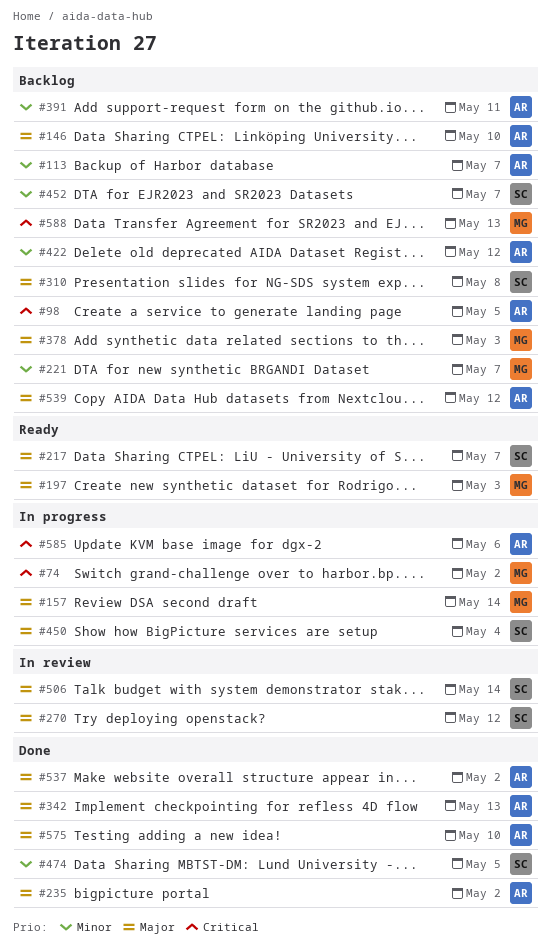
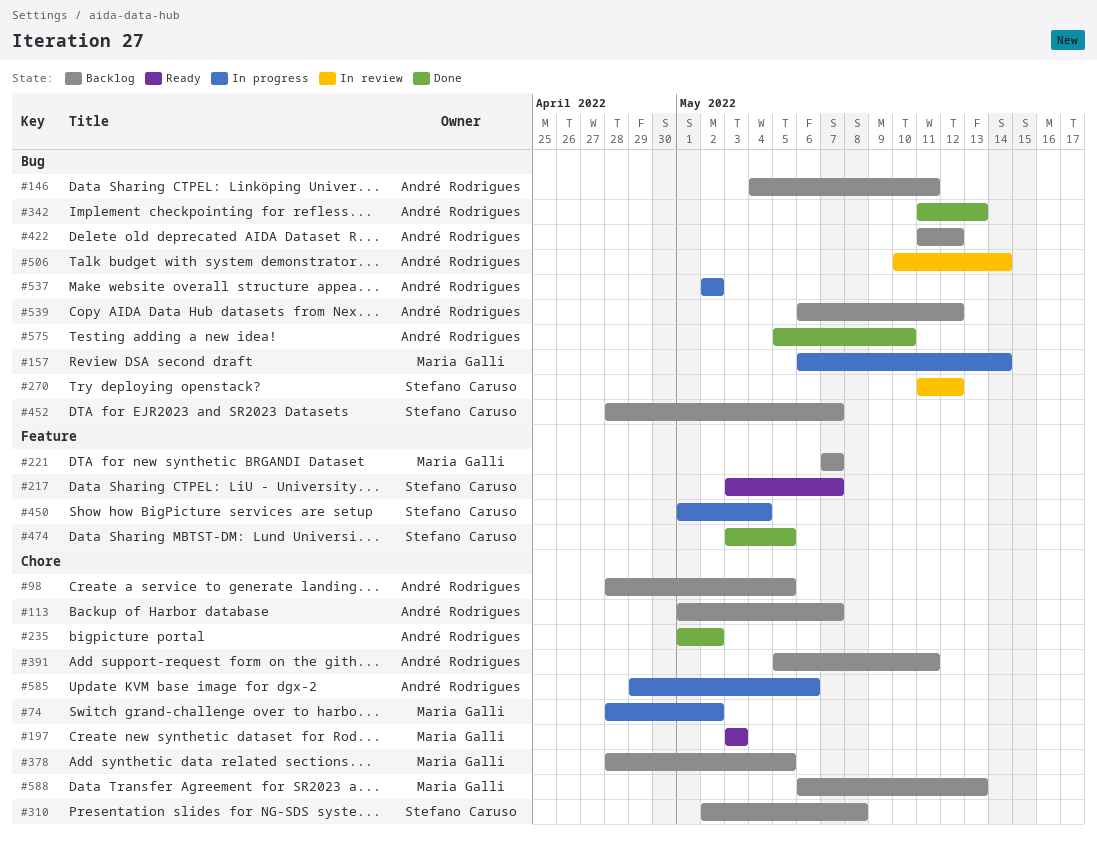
#146, due: May 10 -> May 11
#378, due: May 3 -> May 5
#506, owner: Stefano Caruso -> André Rodrigues
#537, status: Done -> In progress

